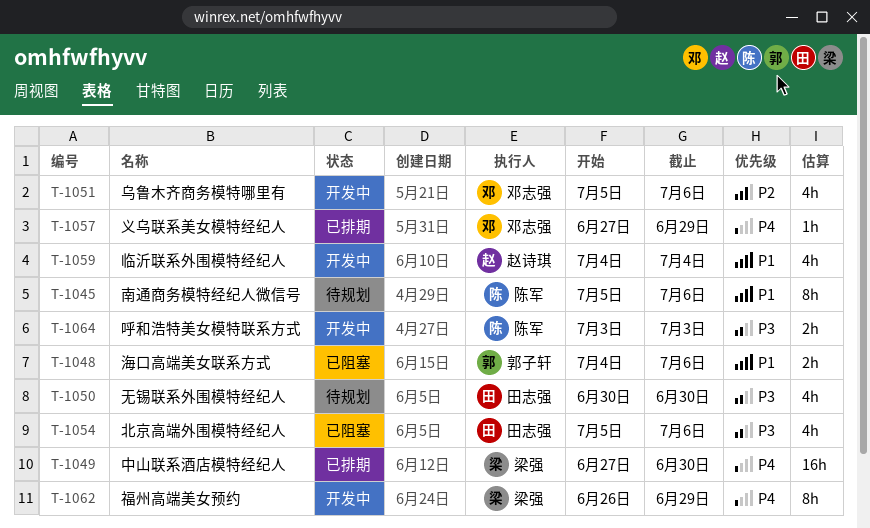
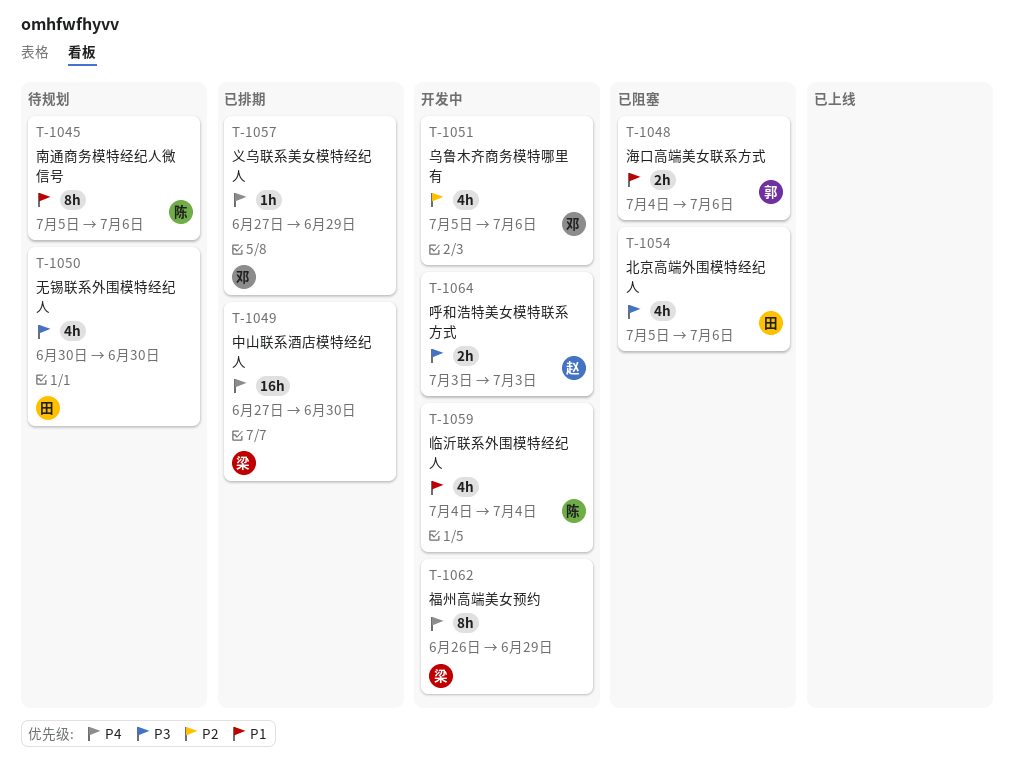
T-1059, owner: 赵诗琪 -> 陈军
T-1064, owner: 陈军 -> 赵诗琪

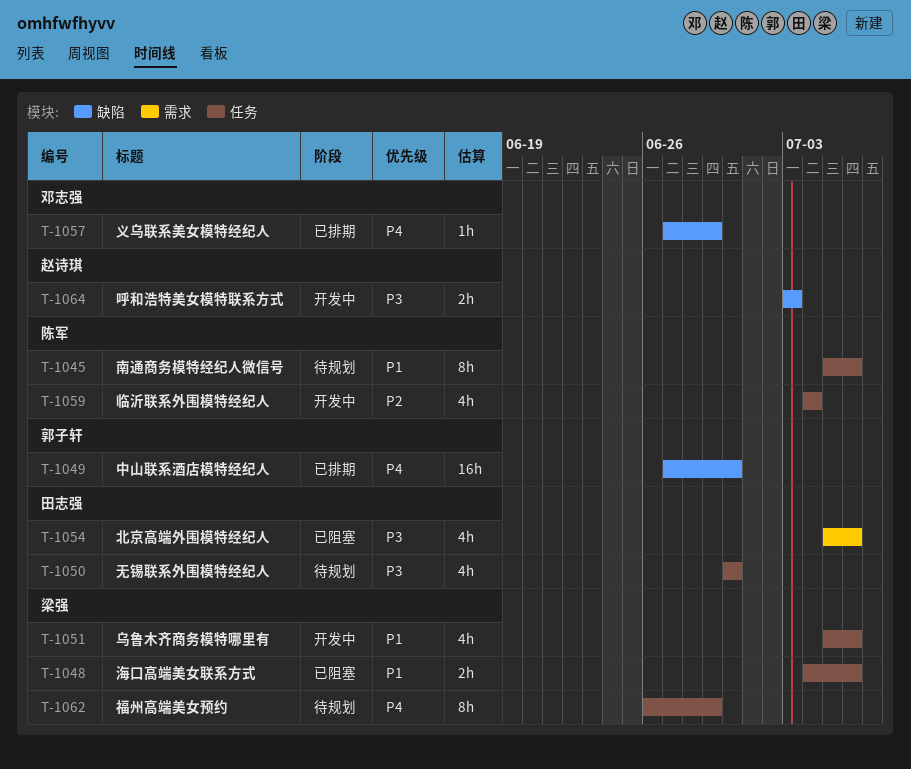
T-1048, owner: 郭子轩 -> 梁强
T-1049, owner: 梁强 -> 郭子轩
T-1051, owner: 邓志强 -> 梁强
T-1051, priority: P2 -> P1
T-1059, priority: P1 -> P2
T-1062, status: 开发中 -> 待规划

